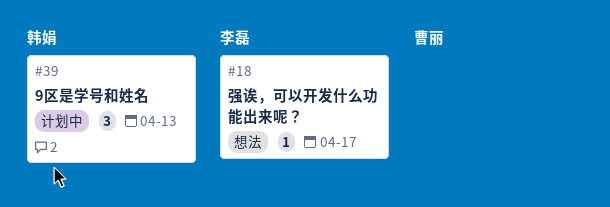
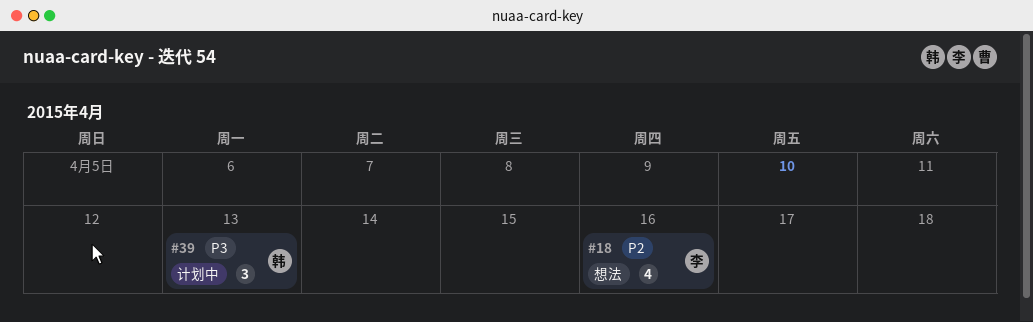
#18, estimate: 1 -> 4
#18, due: Apr 17 -> Apr 16

